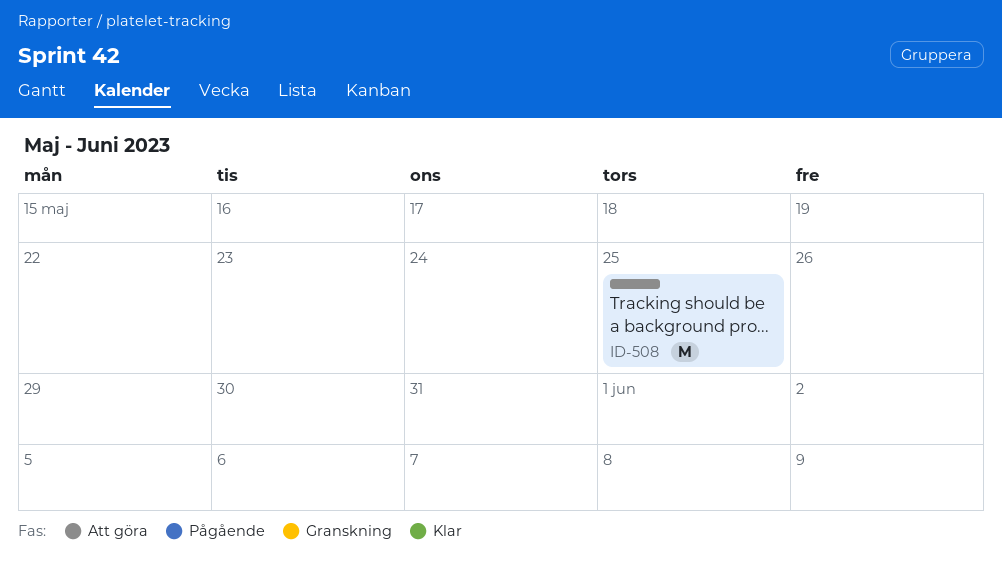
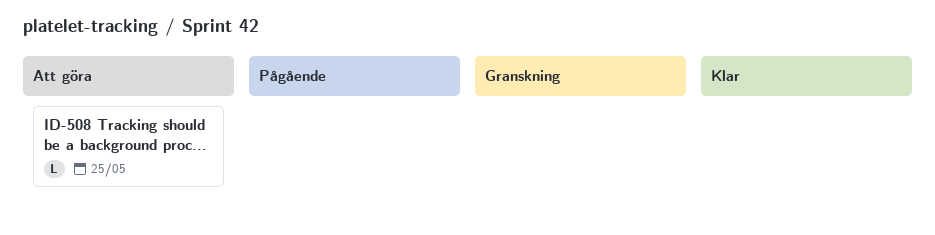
ID-508, estimate: M -> L

